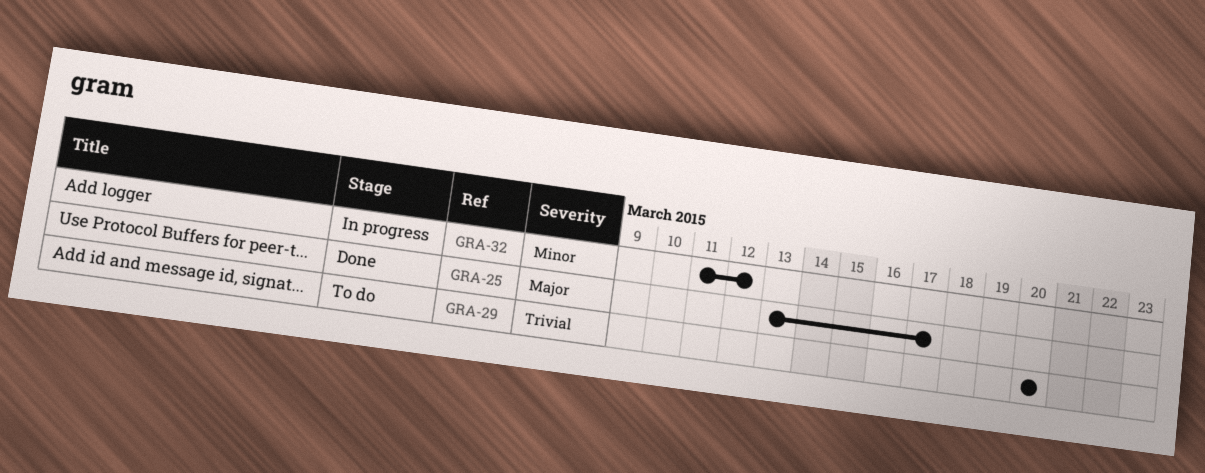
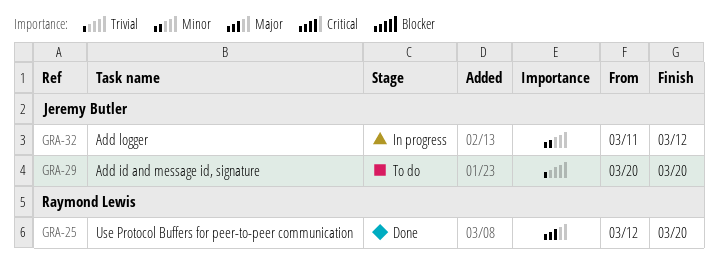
GRA-25, start: Mar 13 -> Mar 12
GRA-25, due: Mar 17 -> Mar 20

